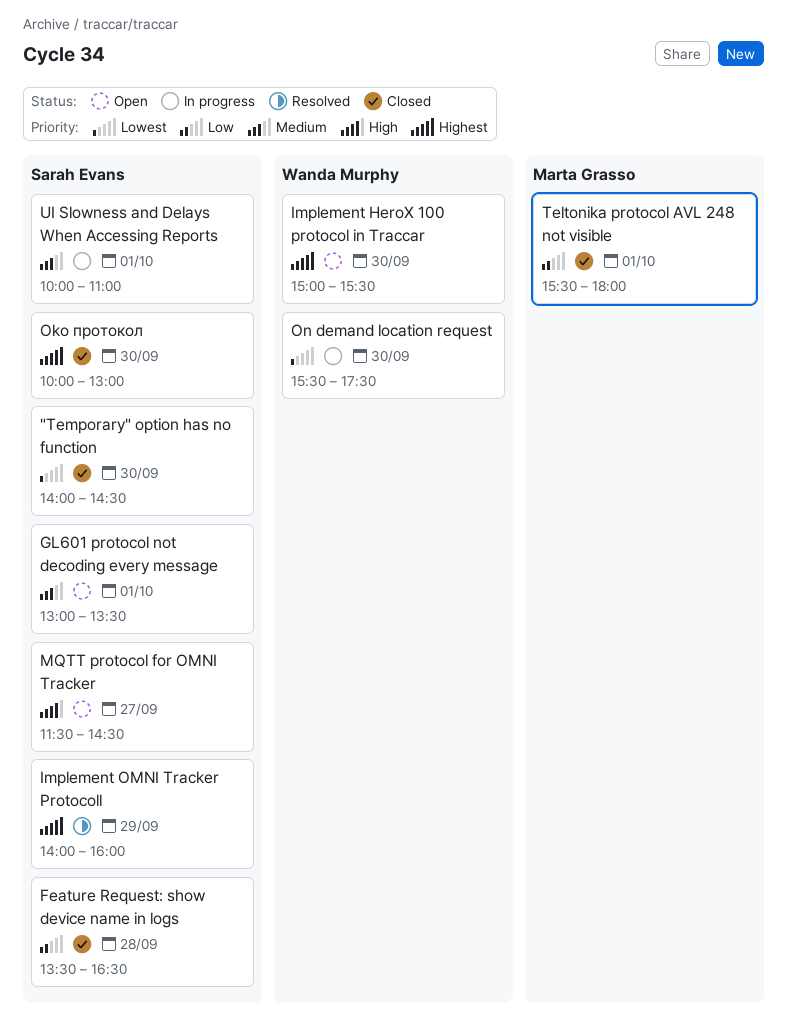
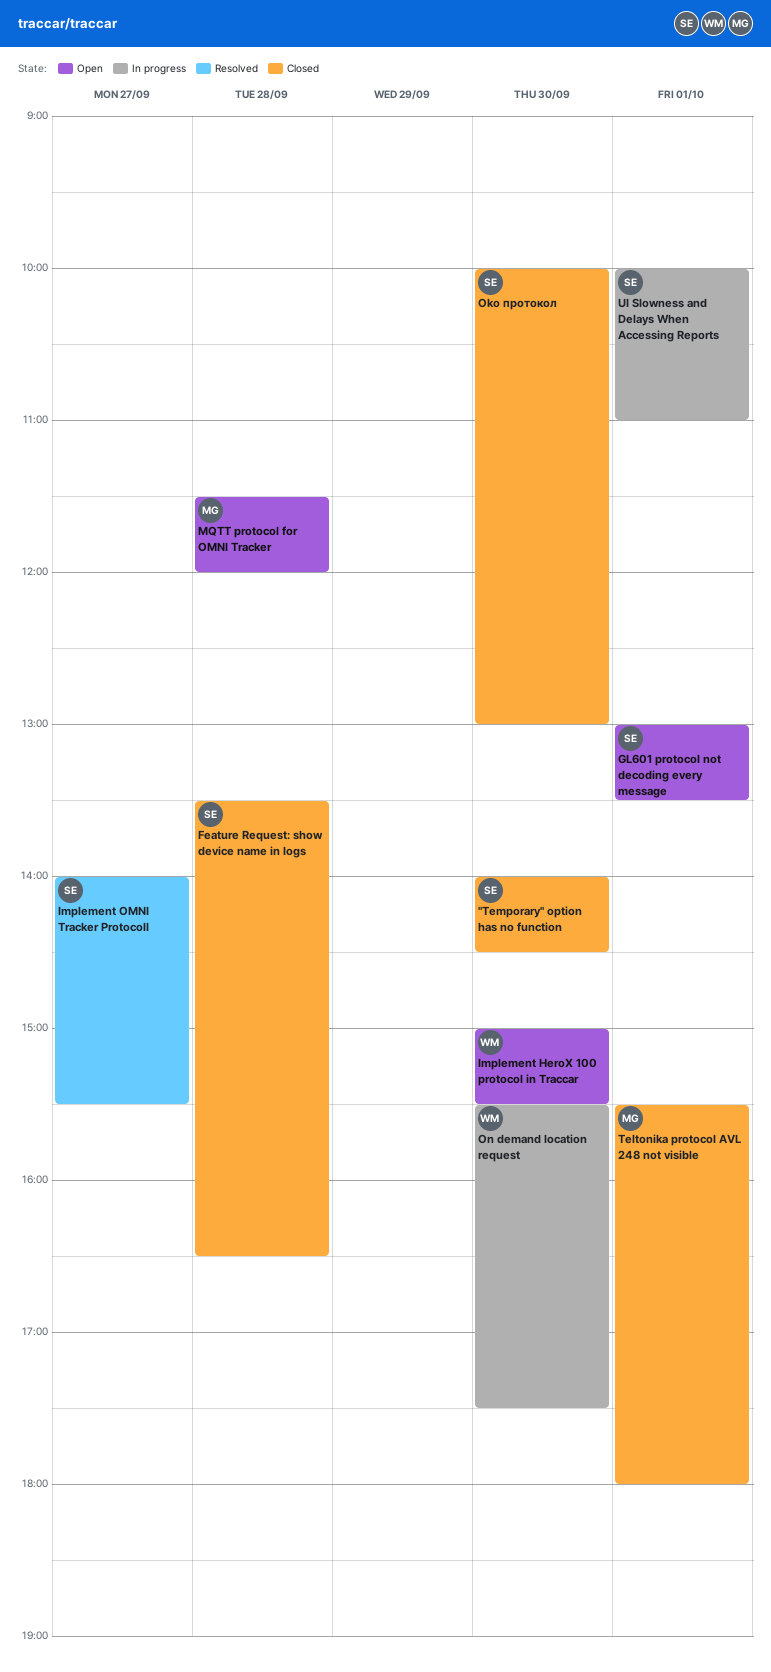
Implement OMNI Tracker Protocoll, day: Sep 29 -> Sep 27
Implement OMNI Tracker Protocoll, ends: 16:00 -> 15:30
MQTT protocol for OMNI Tracker, owner: Sarah Evans -> Marta Grasso
MQTT protocol for OMNI Tracker, day: Sep 27 -> Sep 28
MQTT protocol for OMNI Tracker, ends: 14:30 -> 12:00

